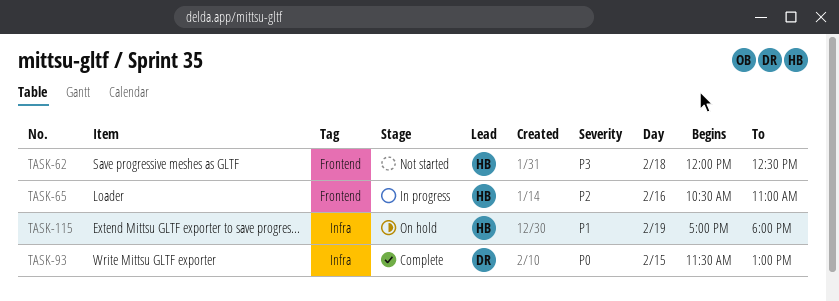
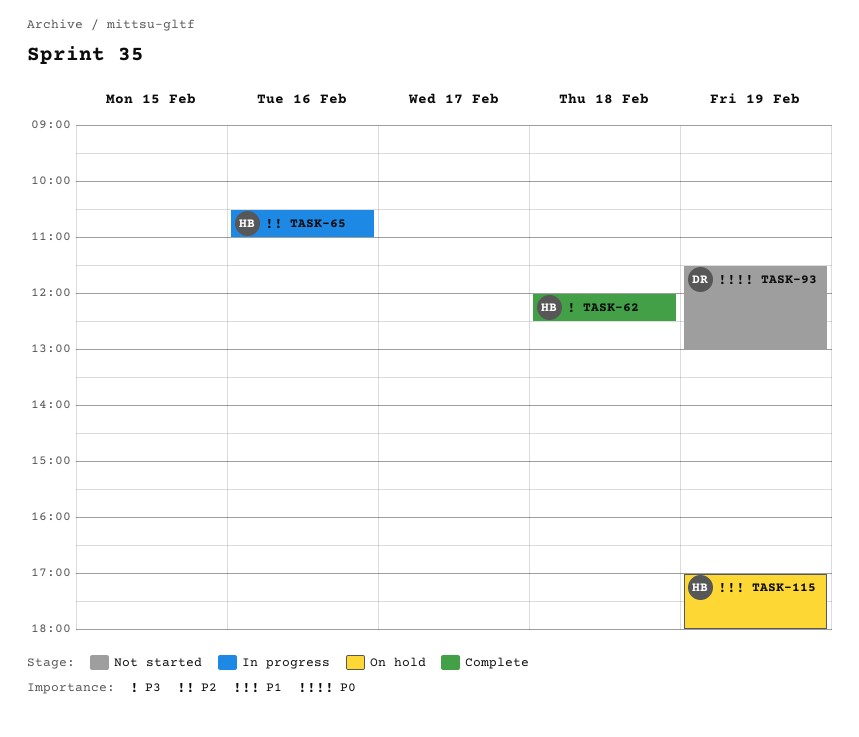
TASK-62, status: Not started -> Complete
TASK-93, status: Complete -> Not started
TASK-93, day: Feb 15 -> Feb 19

